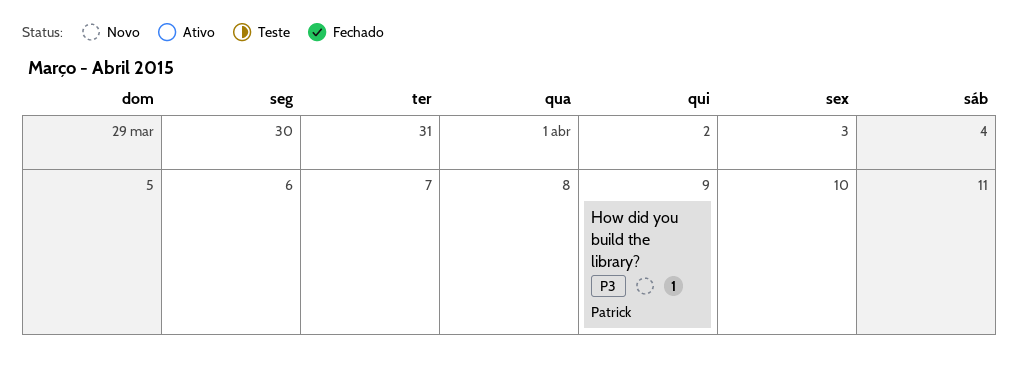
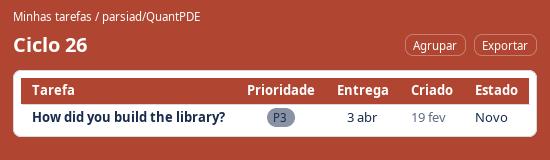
How did you build the library?, due: Apr 9 -> Apr 3

